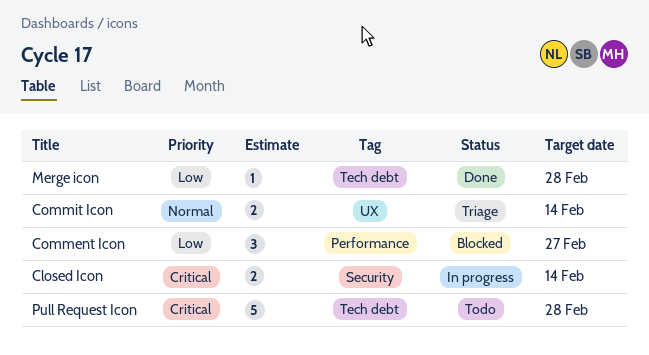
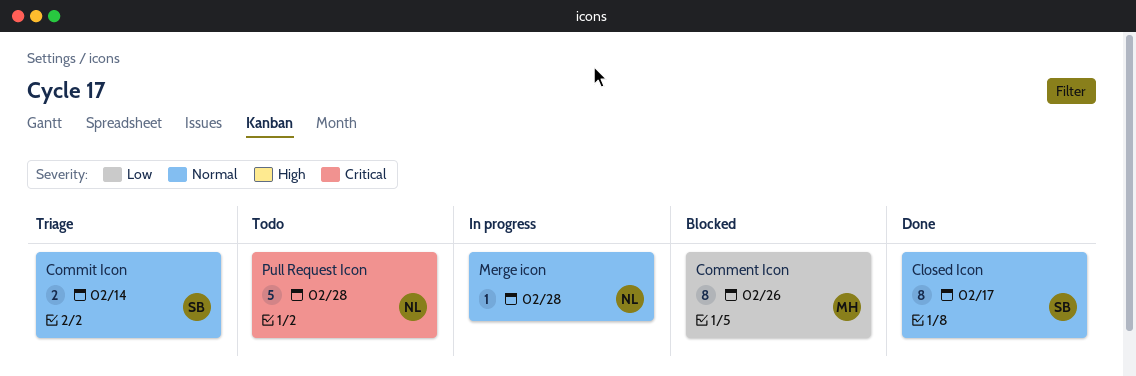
Closed Icon, status: In progress -> Done
Closed Icon, priority: Critical -> Normal
Closed Icon, estimate: 2 -> 8
Closed Icon, due: Feb 14 -> Feb 17
Comment Icon, estimate: 3 -> 8
Comment Icon, due: Feb 27 -> Feb 26
Merge icon, status: Done -> In progress
Merge icon, priority: Low -> Normal

